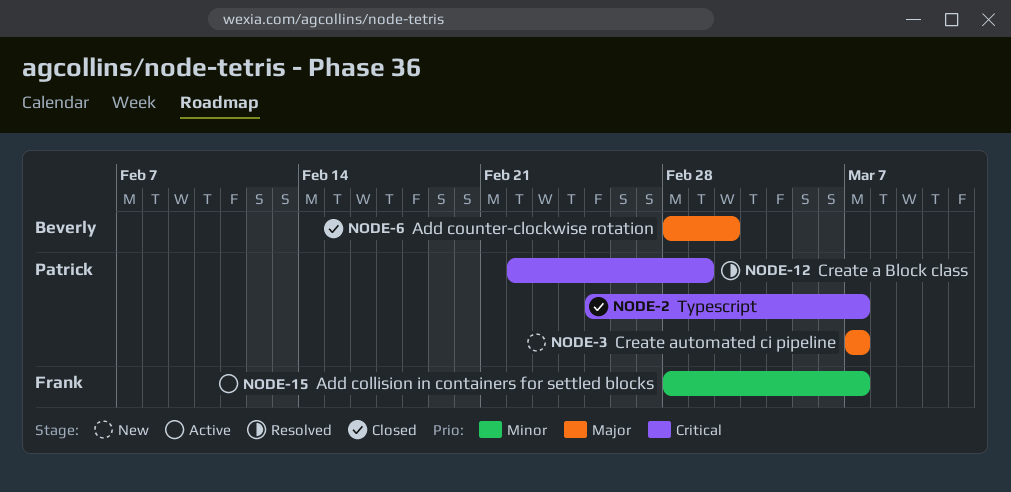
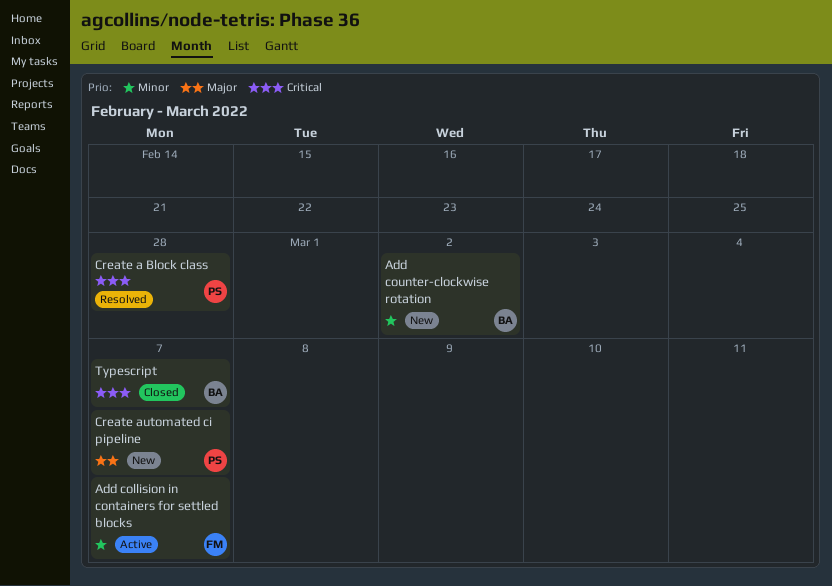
Add counter-clockwise rotation, status: Closed -> New
Add counter-clockwise rotation, priority: Major -> Minor
Create a Block class, due: Mar 1 -> Feb 28
Typescript, owner: Patrick -> Beverly

